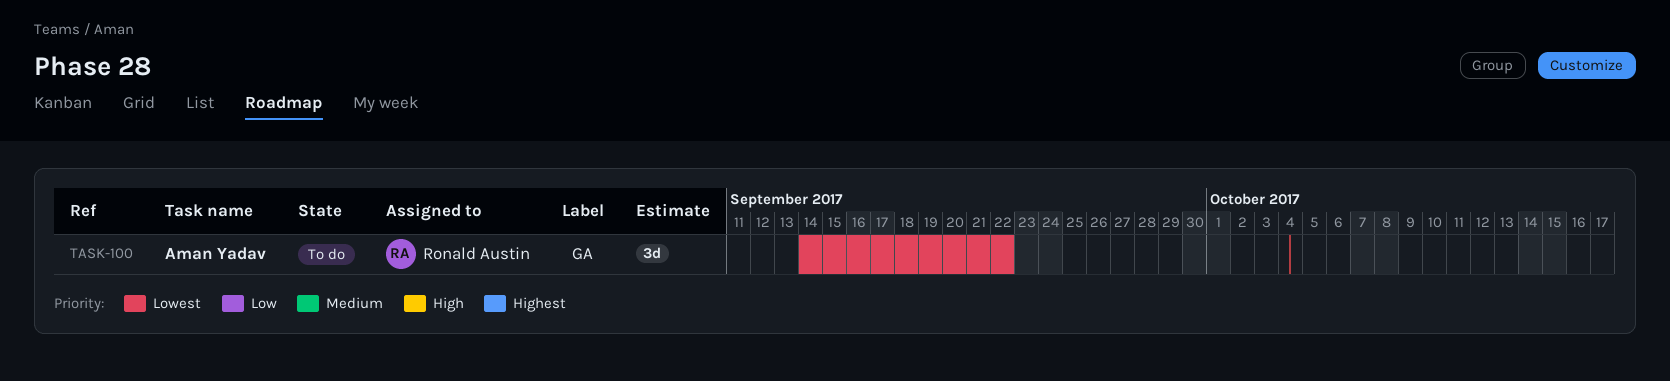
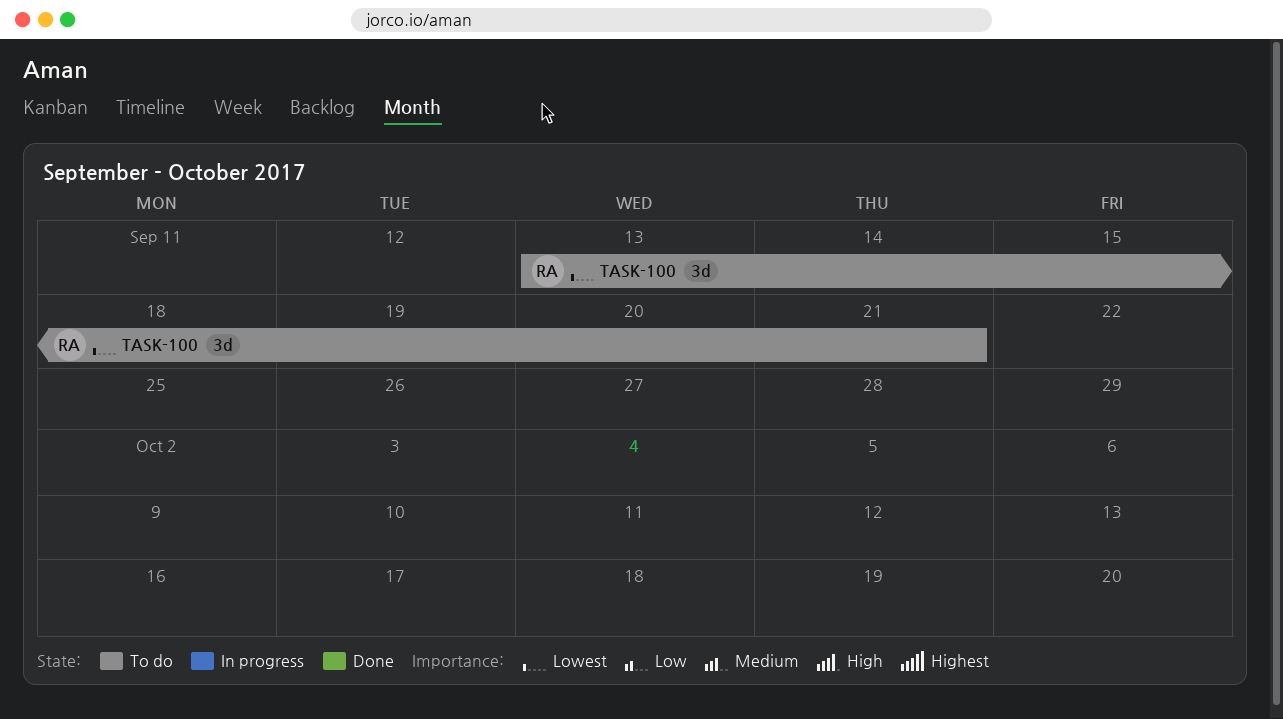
TASK-100, start: Sep 14 -> Sep 13
TASK-100, due: Sep 22 -> Sep 21

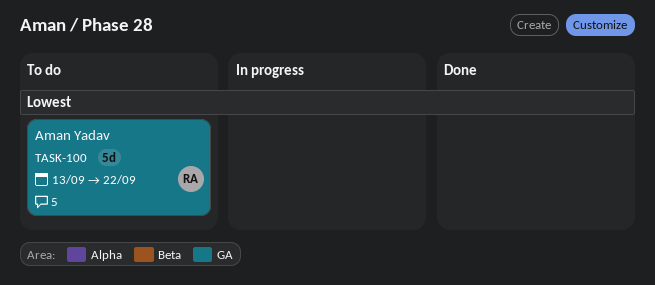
TASK-100, estimate: 3d -> 5d
TASK-100, due: Sep 21 -> Sep 22

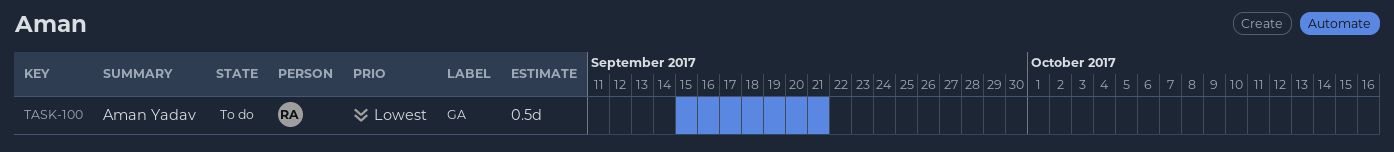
TASK-100, estimate: 5d -> 0.5d
TASK-100, start: Sep 13 -> Sep 15
TASK-100, due: Sep 22 -> Sep 21

